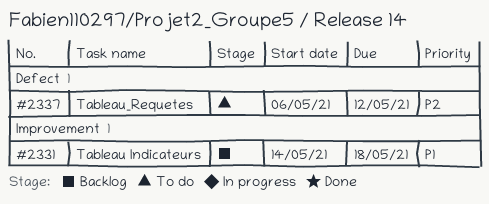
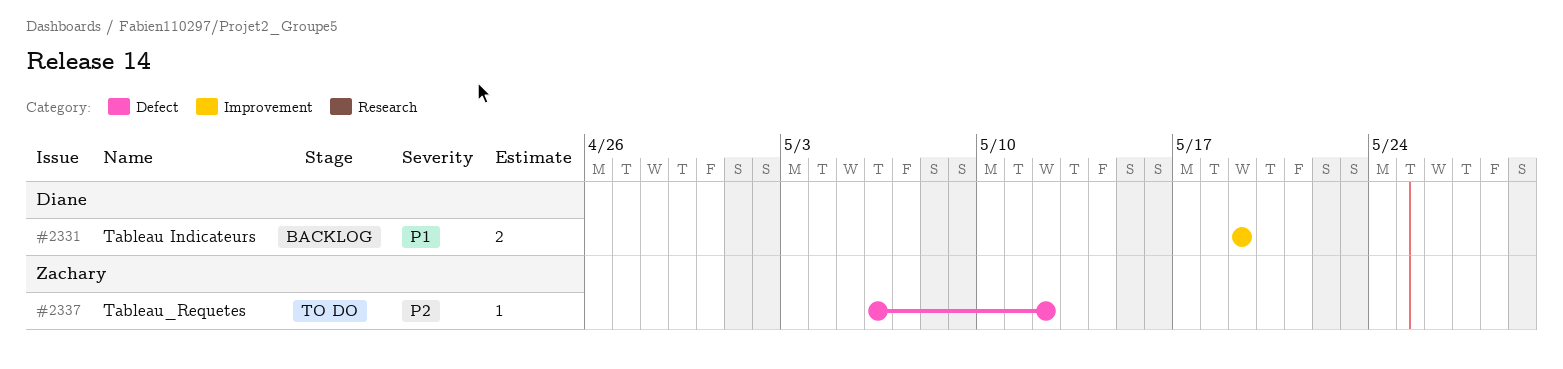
#2331, start: May 14 -> May 19
#2331, due: May 18 -> May 19

